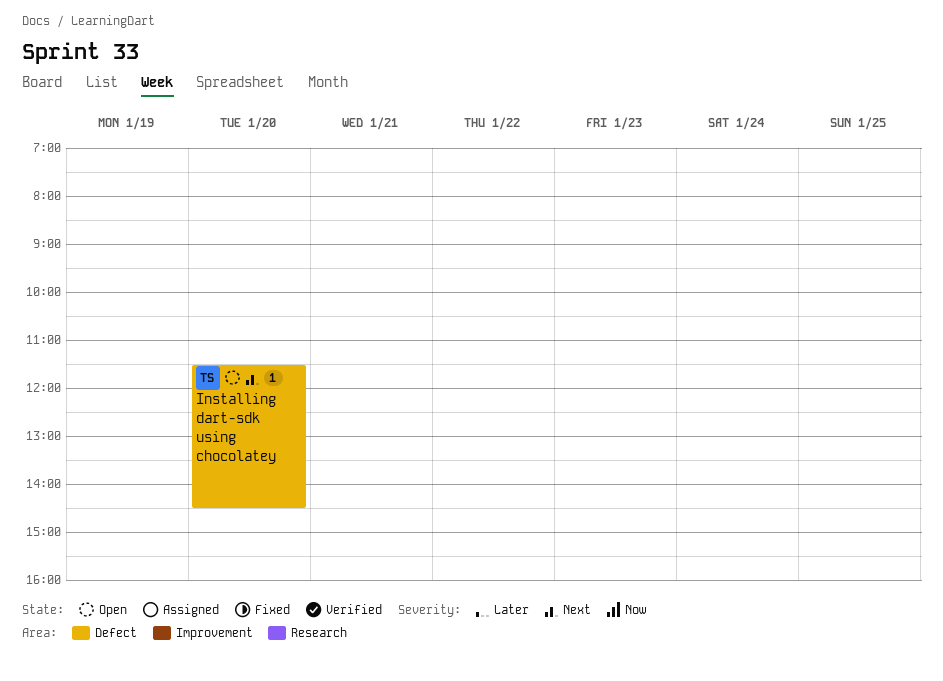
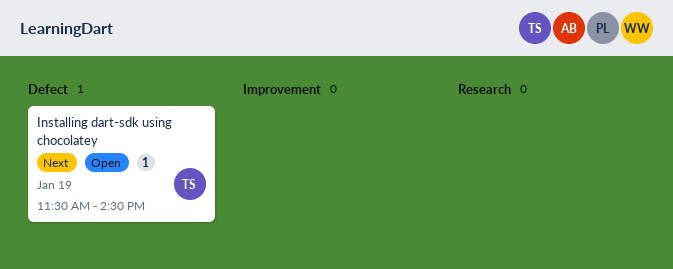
Installing dart-sdk using chocolatey, day: Jan 20 -> Jan 19

